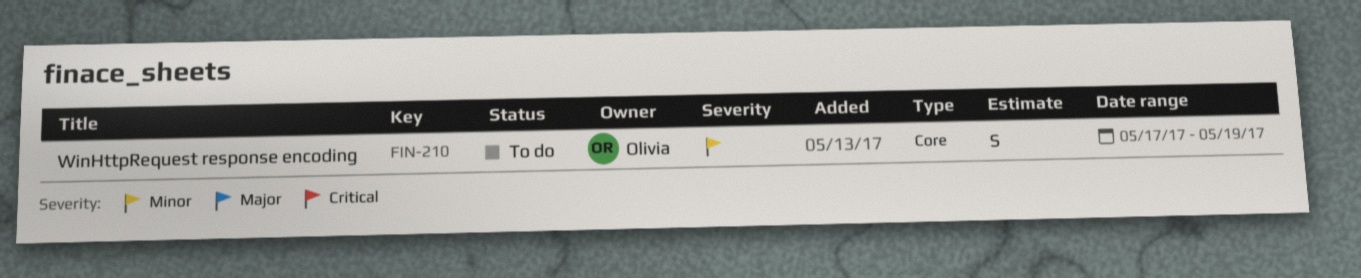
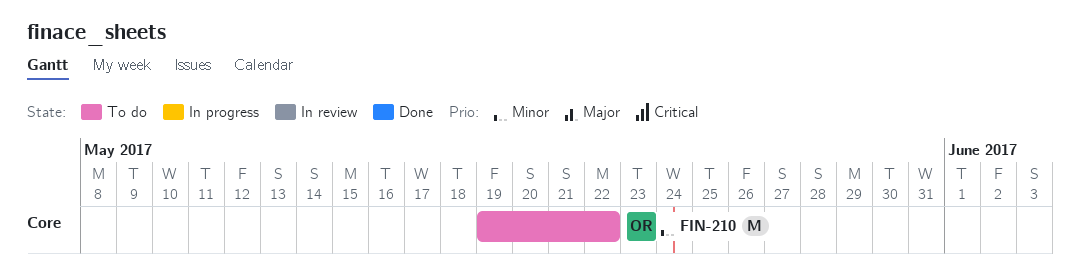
FIN-210, estimate: S -> M
FIN-210, start: May 17 -> May 19
FIN-210, due: May 19 -> May 22

